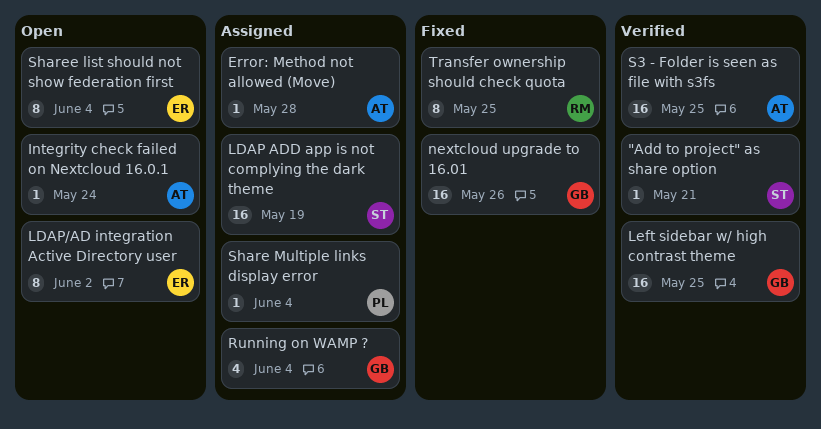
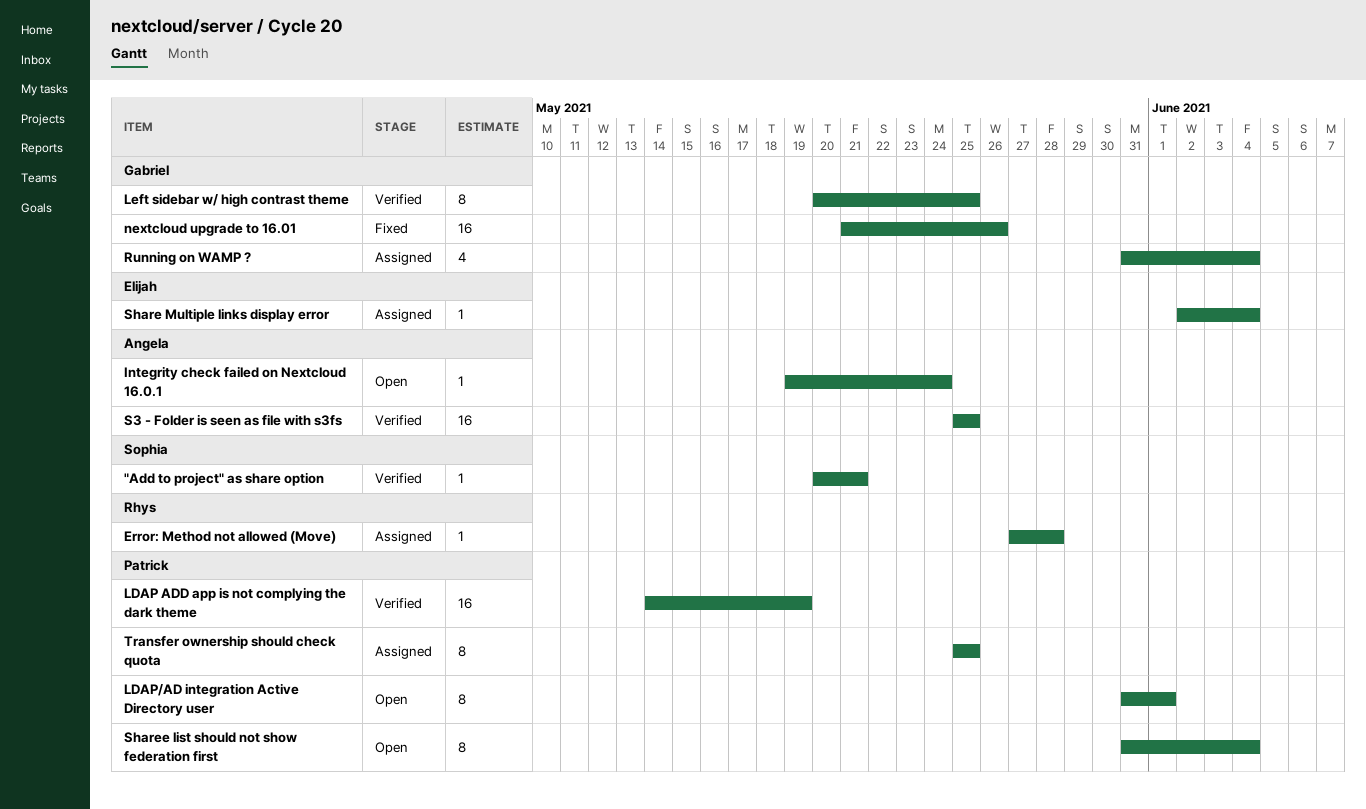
Error: Method not allowed (Move), owner: Angela -> Rhys
LDAP ADD app is not complying the dark theme, status: Assigned -> Verified
LDAP ADD app is not complying the dark theme, owner: Sophia -> Patrick
LDAP/AD integration Active Directory user, owner: Elijah -> Patrick
LDAP/AD integration Active Directory user, due: Jun 2 -> Jun 1
Left sidebar w/ high contrast theme, estimate: 16 -> 8
Share Multiple links display error, owner: Patrick -> Elijah
Sharee list should not show federation first, owner: Elijah -> Patrick
Transfer ownership should check quota, status: Fixed -> Assigned
Transfer ownership should check quota, owner: Rhys -> Patrick

